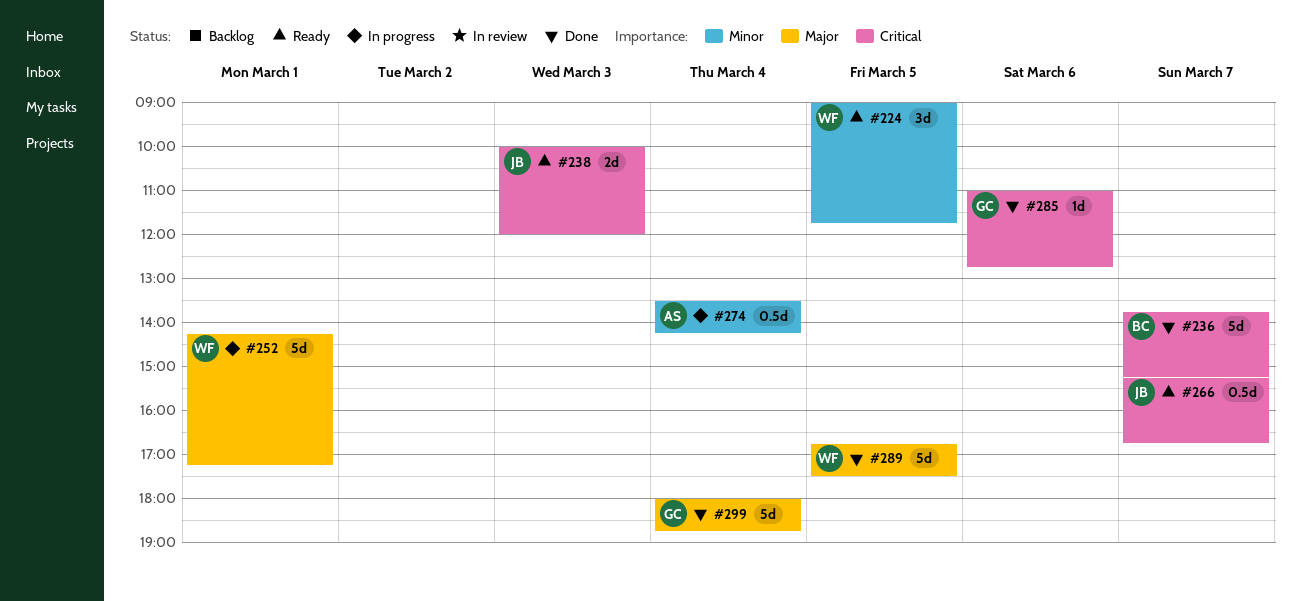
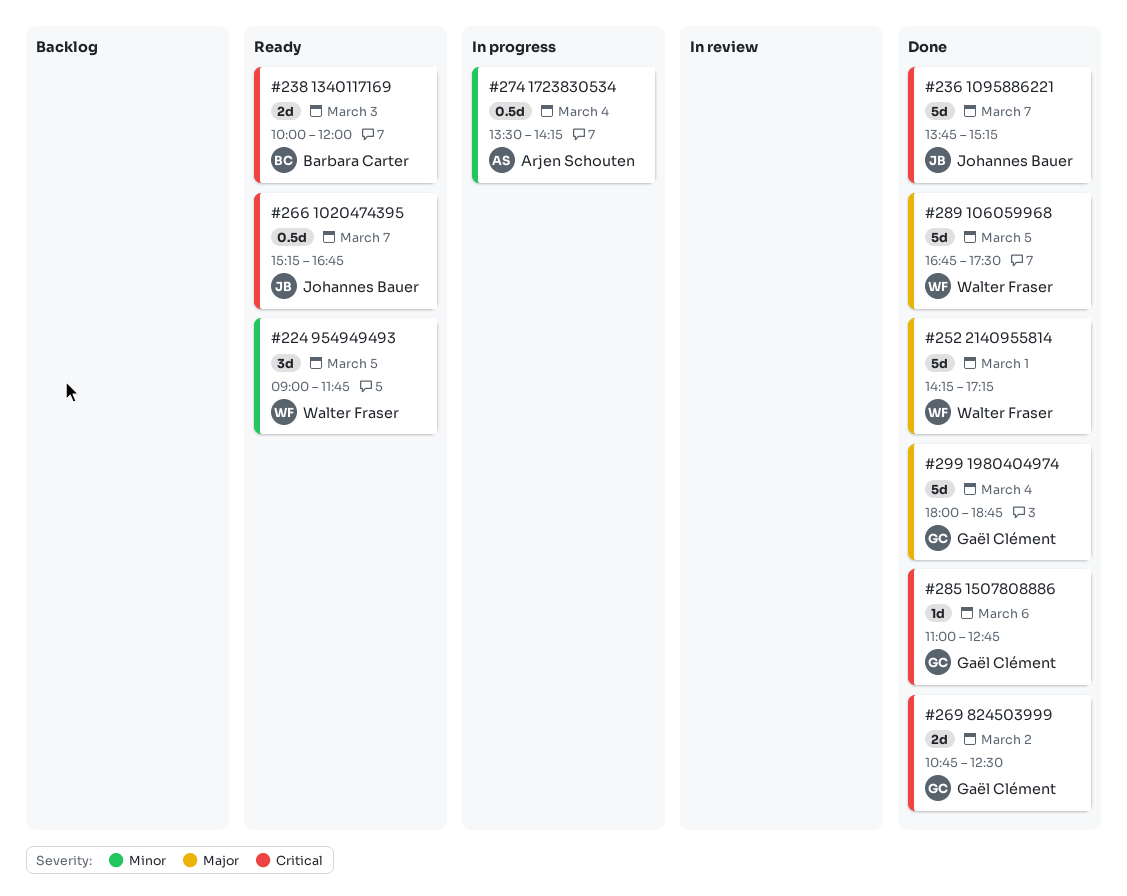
#236, owner: Barbara Carter -> Johannes Bauer
#238, owner: Johannes Bauer -> Barbara Carter
#252, status: In progress -> Done
#269: none -> present

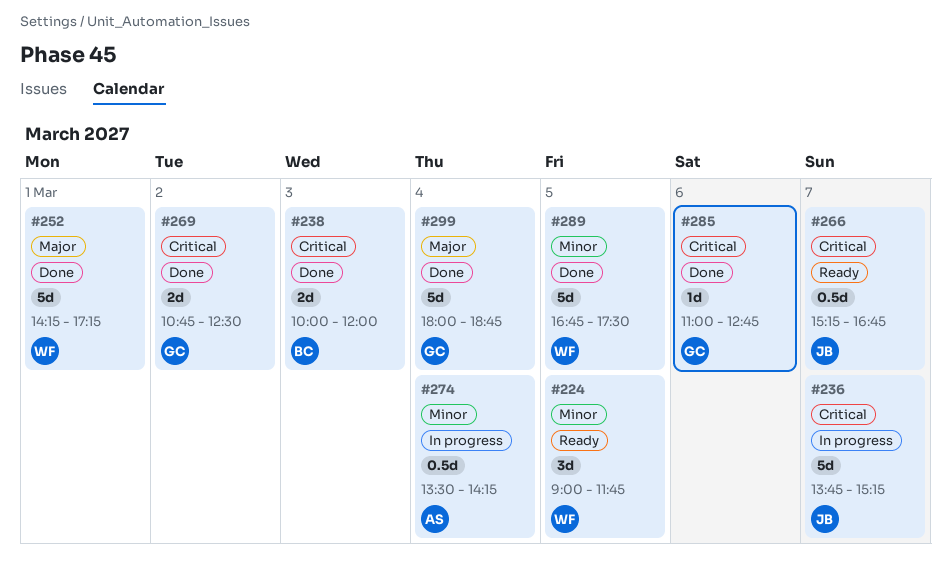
#236, status: Done -> In progress
#238, status: Ready -> Done
#289, priority: Major -> Minor

